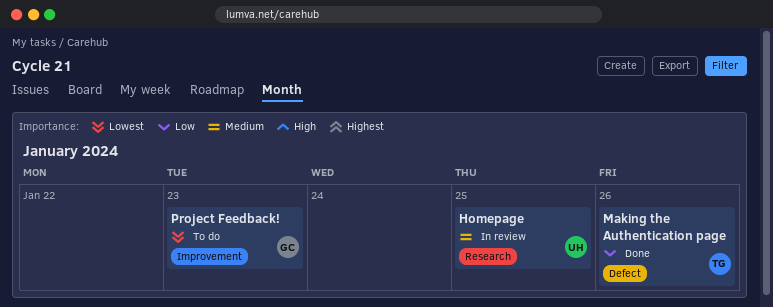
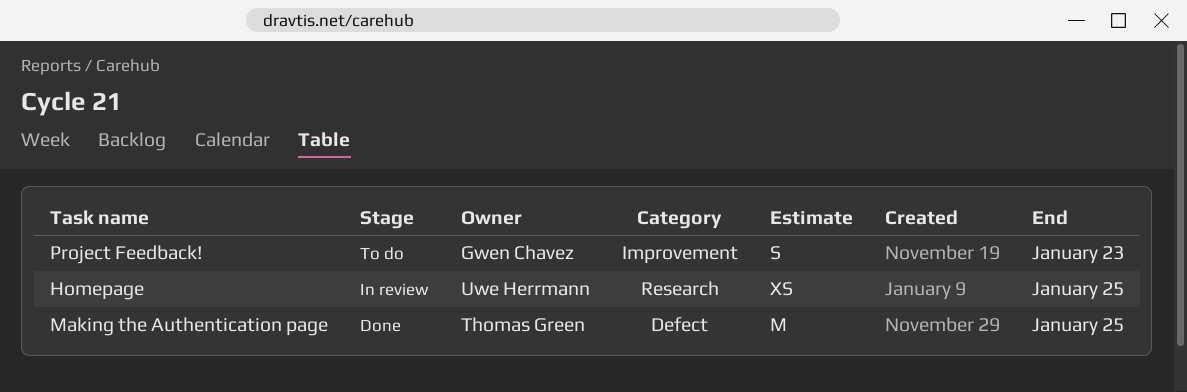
Making the Authentication page, due: Jan 26 -> Jan 25

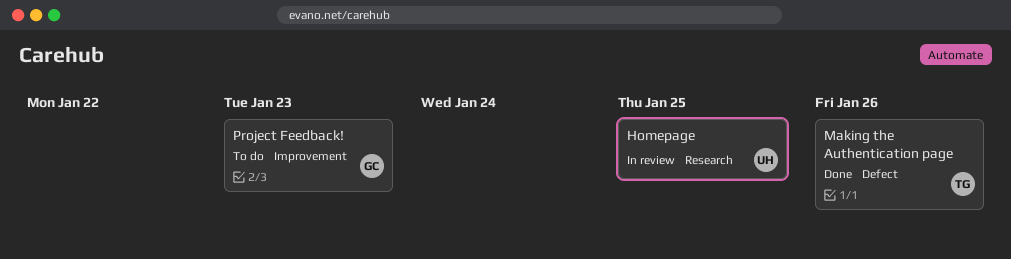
Making the Authentication page, due: Jan 25 -> Jan 26

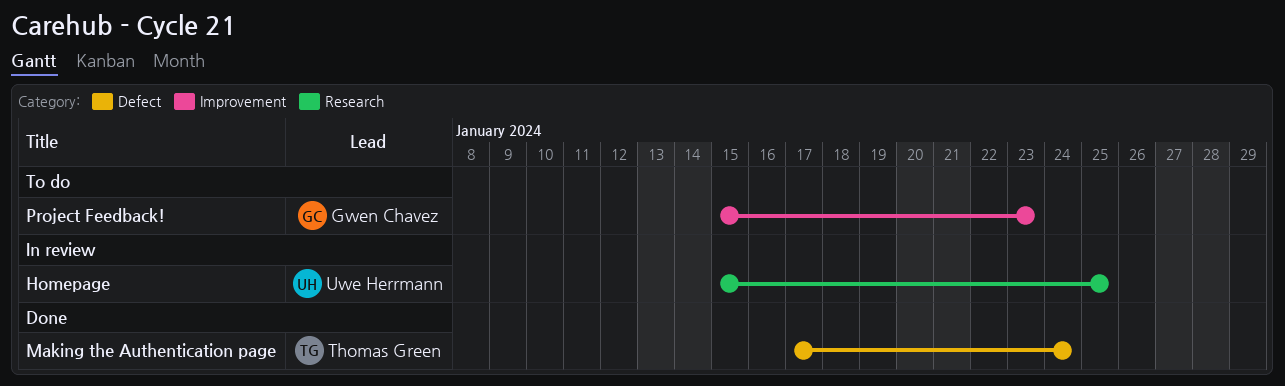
Making the Authentication page, due: Jan 26 -> Jan 24

